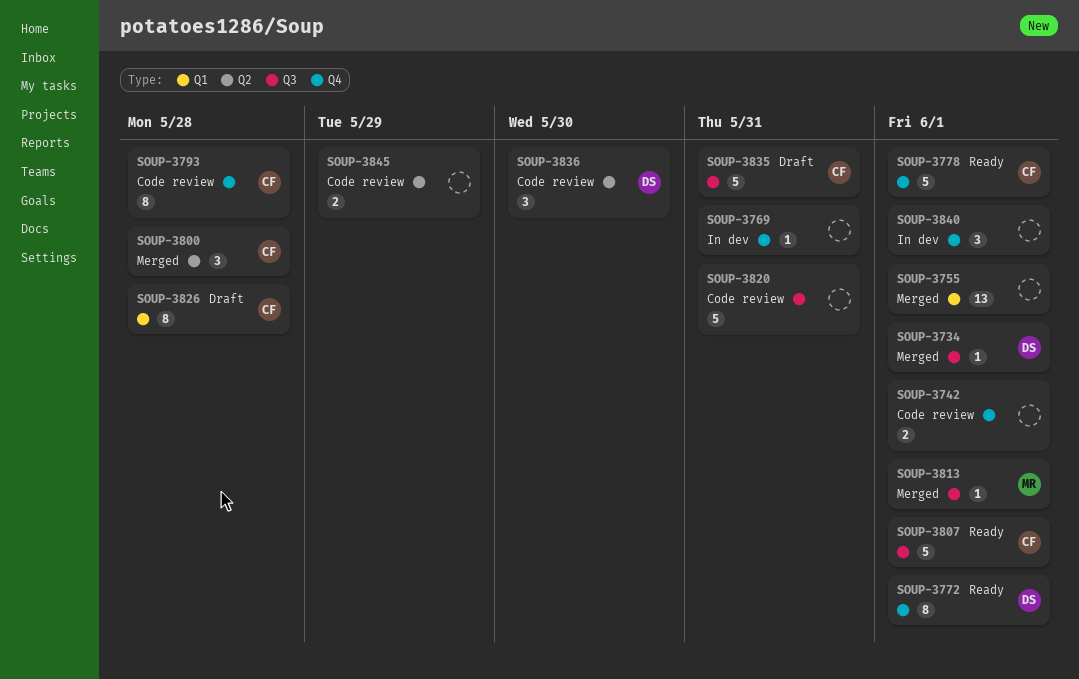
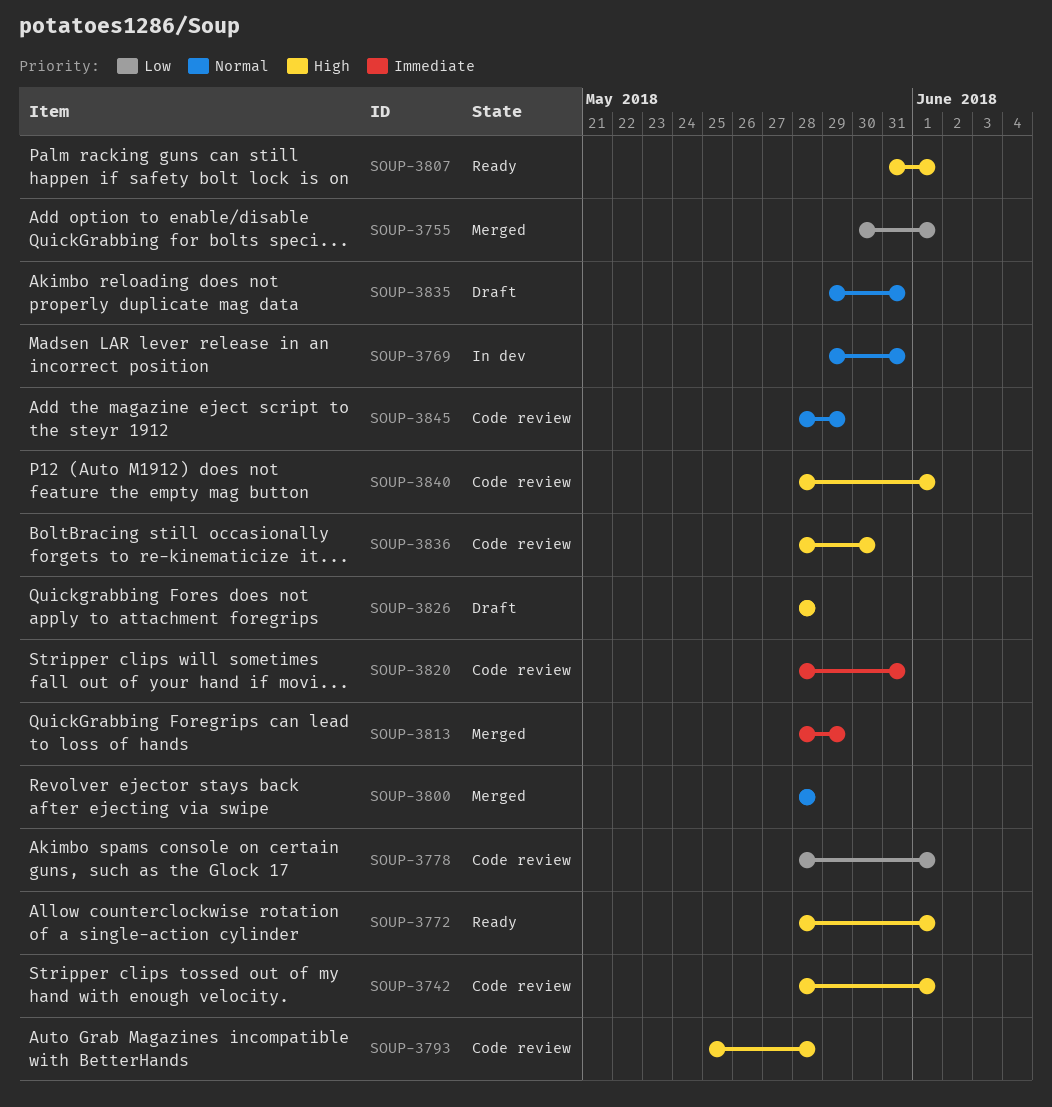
SOUP-3734: present -> none
SOUP-3778, status: Ready -> Code review
SOUP-3813, due: Jun 1 -> May 29
SOUP-3840, status: In dev -> Code review

